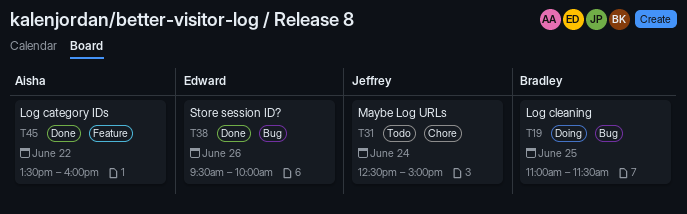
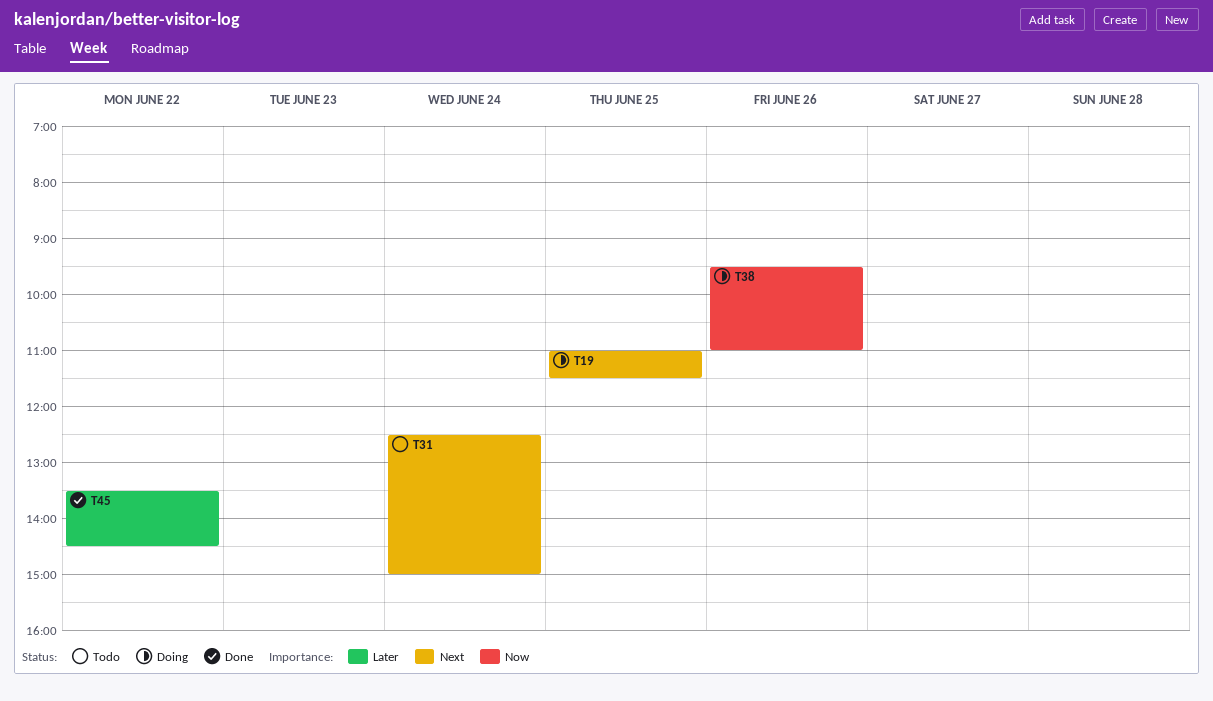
T38, status: Done -> Doing
T38, ends: 10:00 -> 11:00
T45, ends: 16:00 -> 14:30

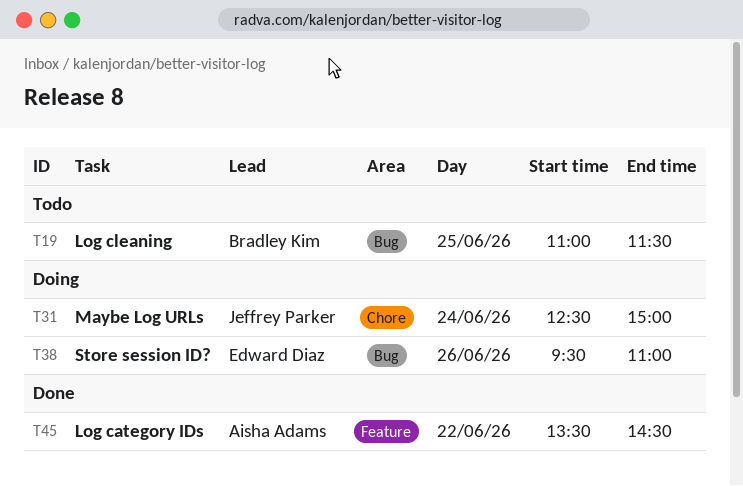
T19, status: Doing -> Todo
T31, status: Todo -> Doing

